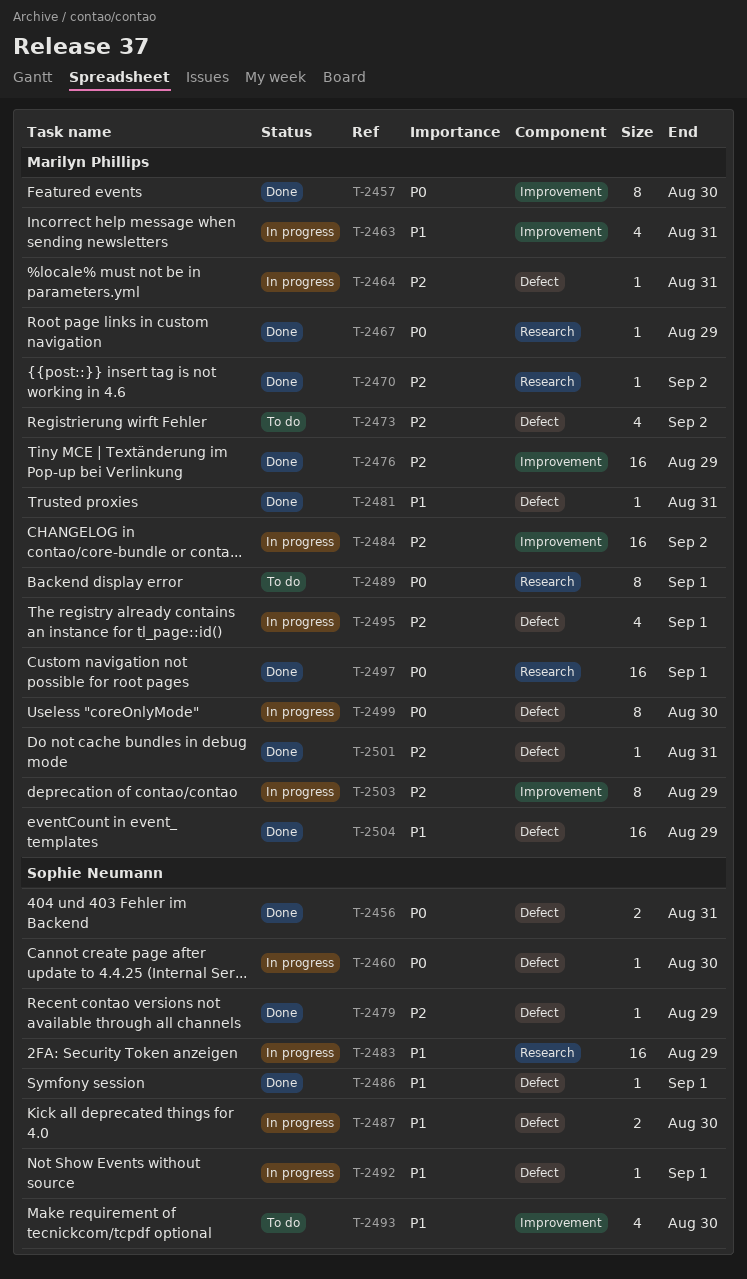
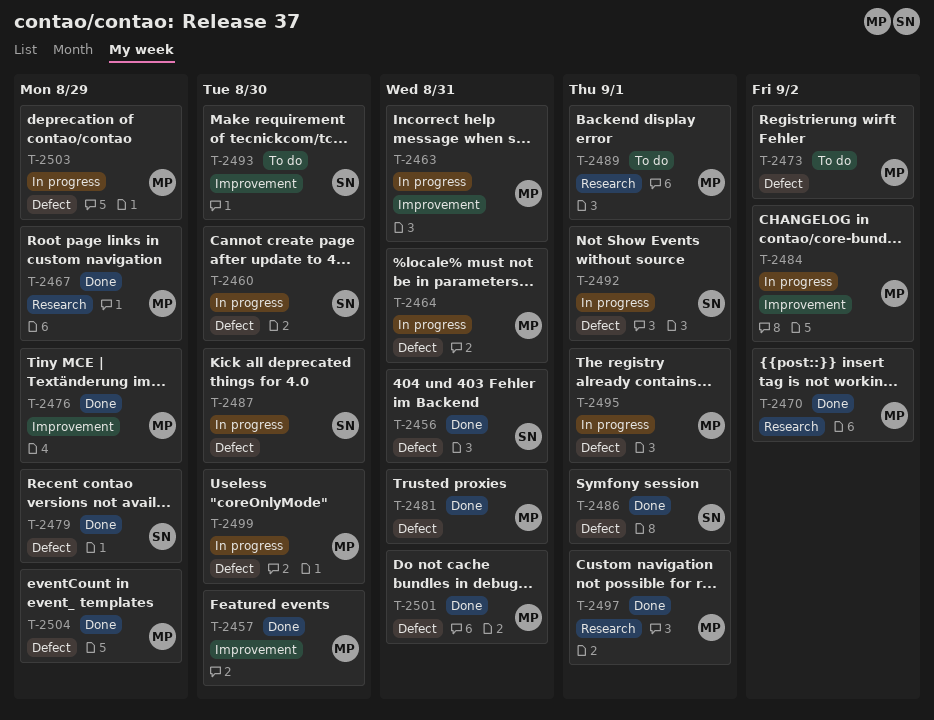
T-2483: present -> none
T-2503, label: Improvement -> Defect

